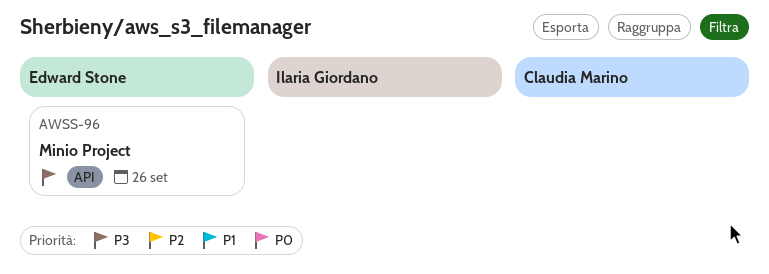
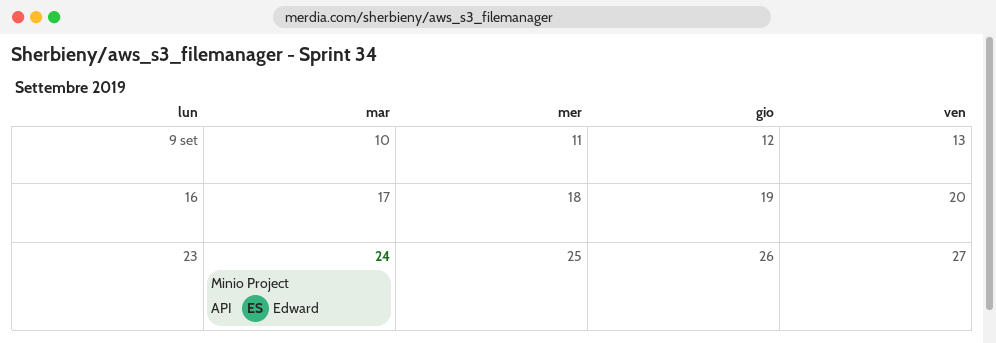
Minio Project, due: Sep 26 -> Sep 24

